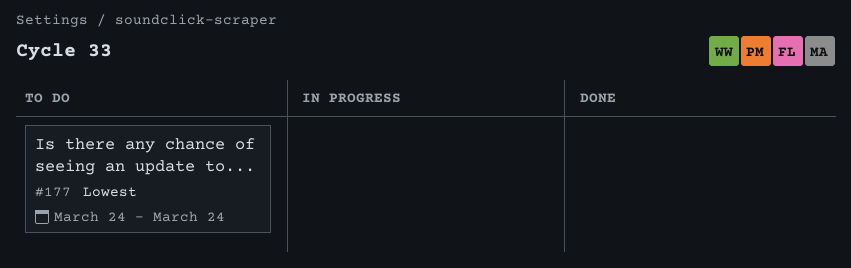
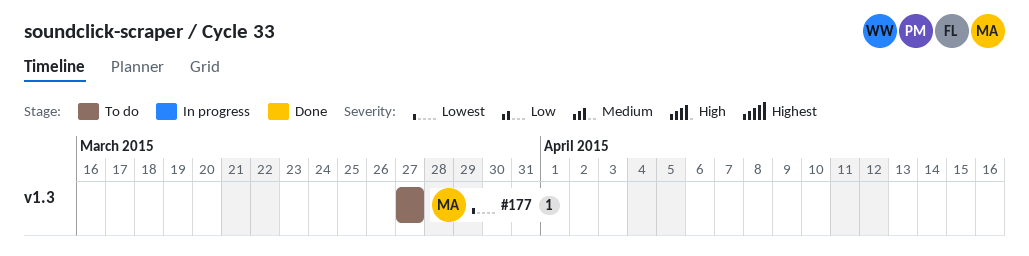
#177, start: Mar 24 -> Mar 27
#177, due: Mar 24 -> Mar 27

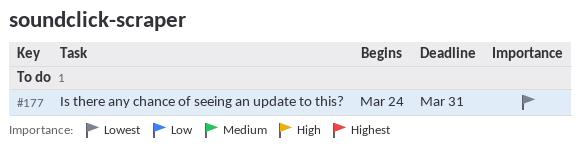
#177, start: Mar 27 -> Mar 24
#177, due: Mar 27 -> Mar 31

